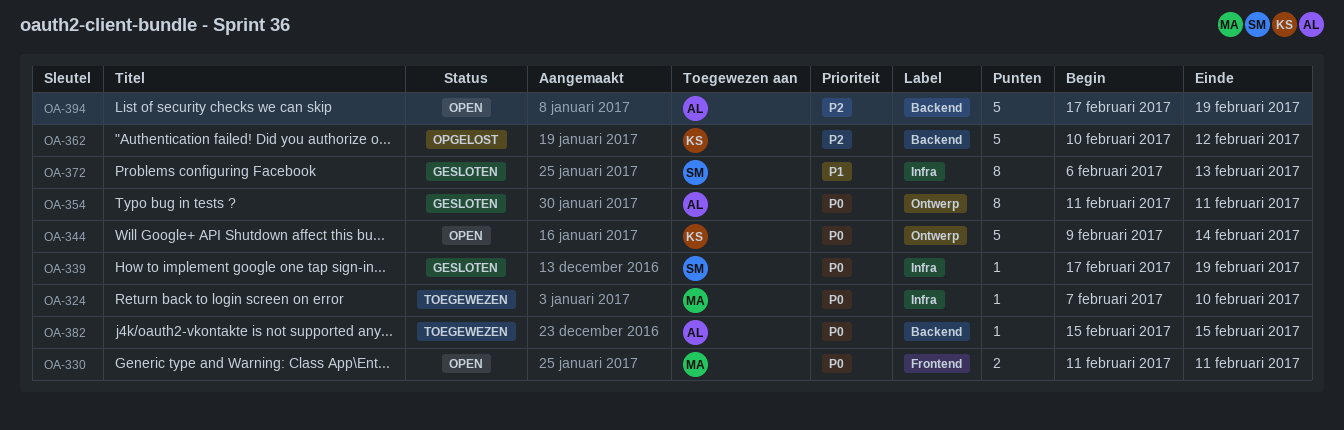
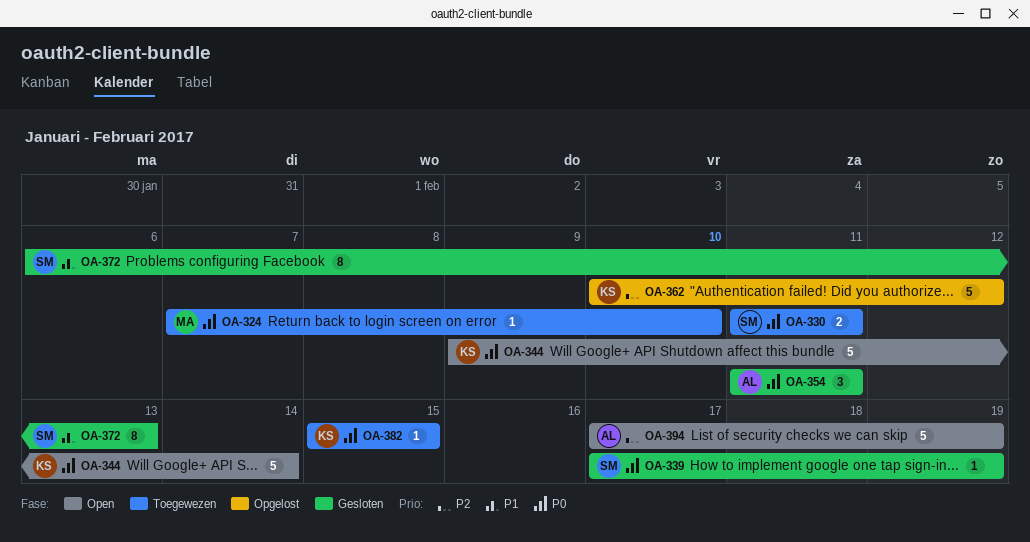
OA-330, status: Open -> Toegewezen
OA-330, owner: MA -> SM
OA-354, estimate: 8 -> 3
OA-382, owner: AL -> KS

